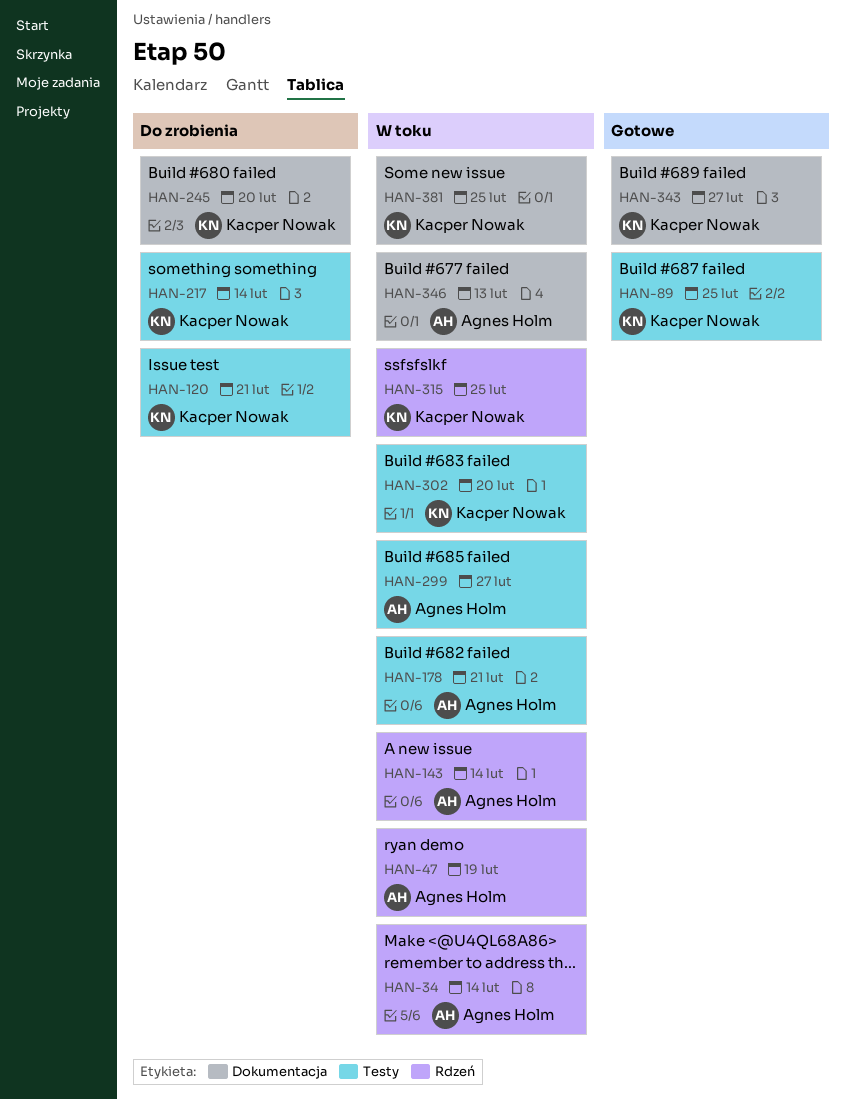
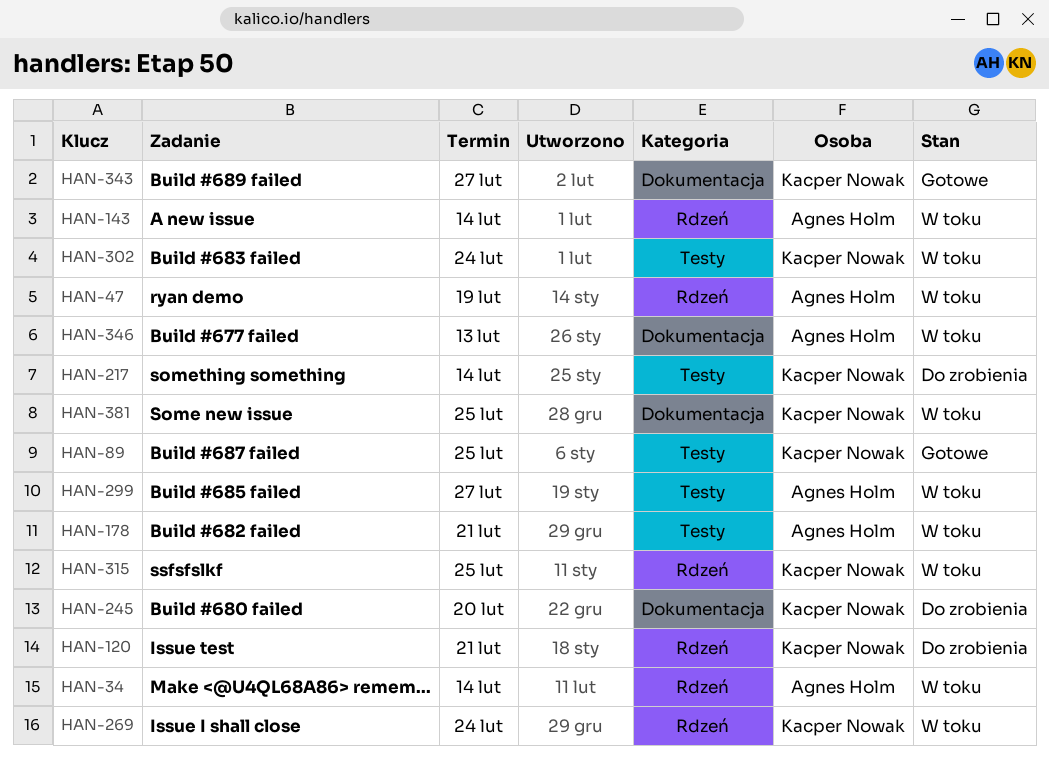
HAN-120, label: Testy -> Rdzeń
HAN-269: none -> present
HAN-302, due: Feb 20 -> Feb 24

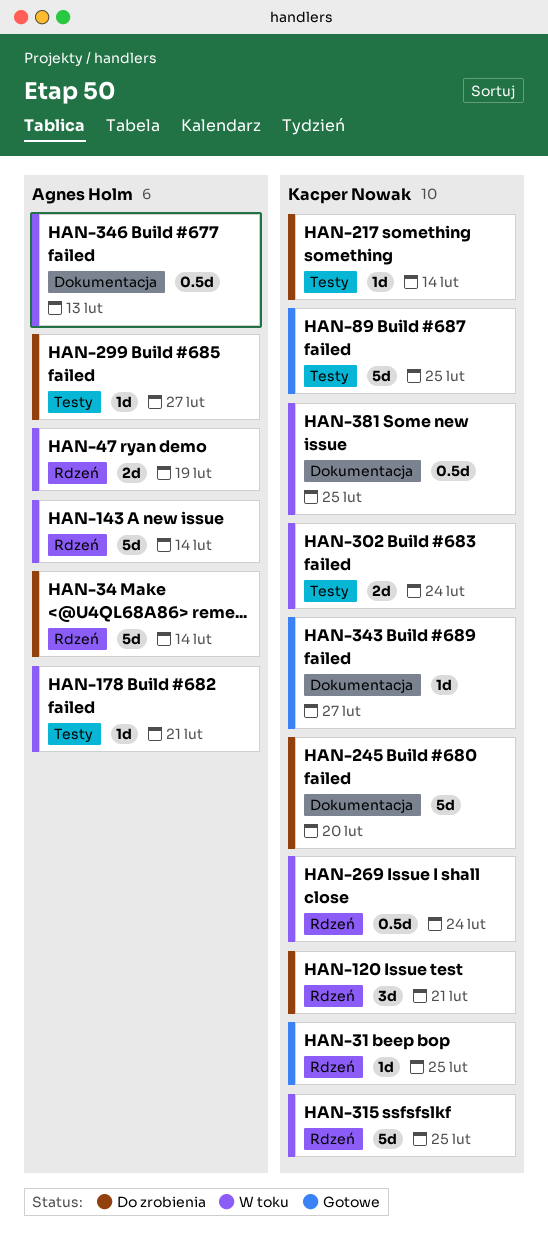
HAN-31: none -> present
HAN-34, status: W toku -> Do zrobienia
HAN-299, status: W toku -> Do zrobienia

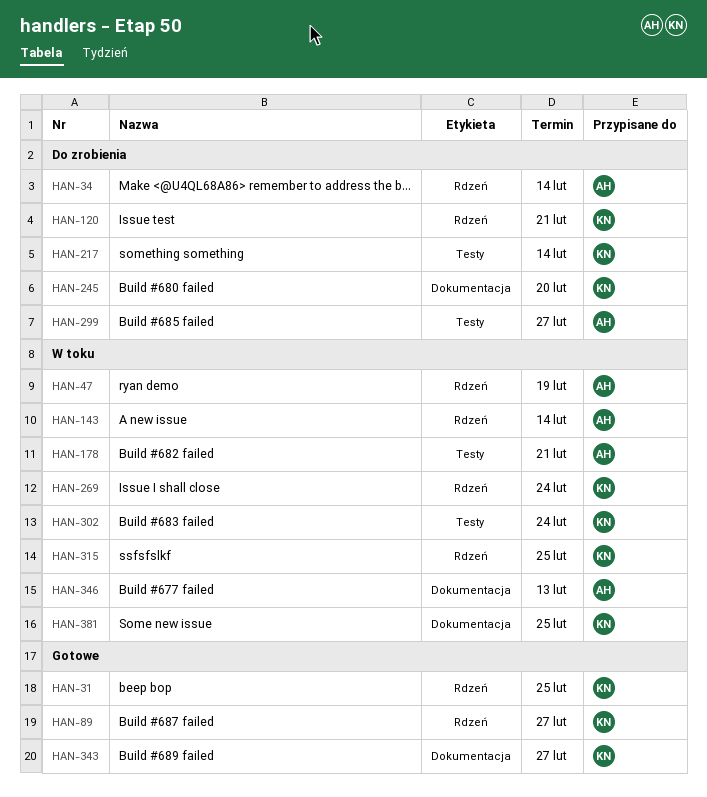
HAN-89, label: Testy -> Rdzeń
HAN-89, due: Feb 25 -> Feb 27

